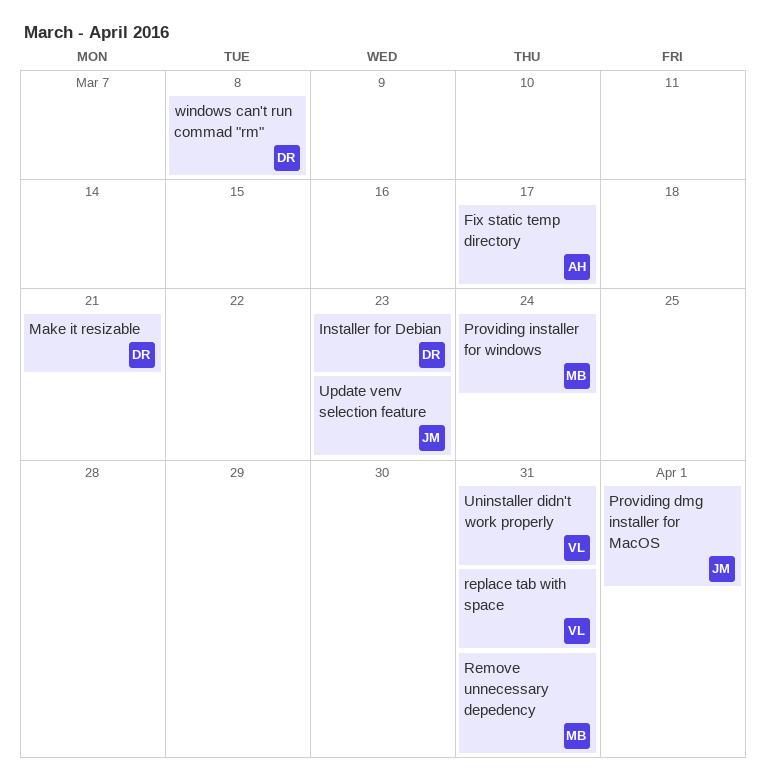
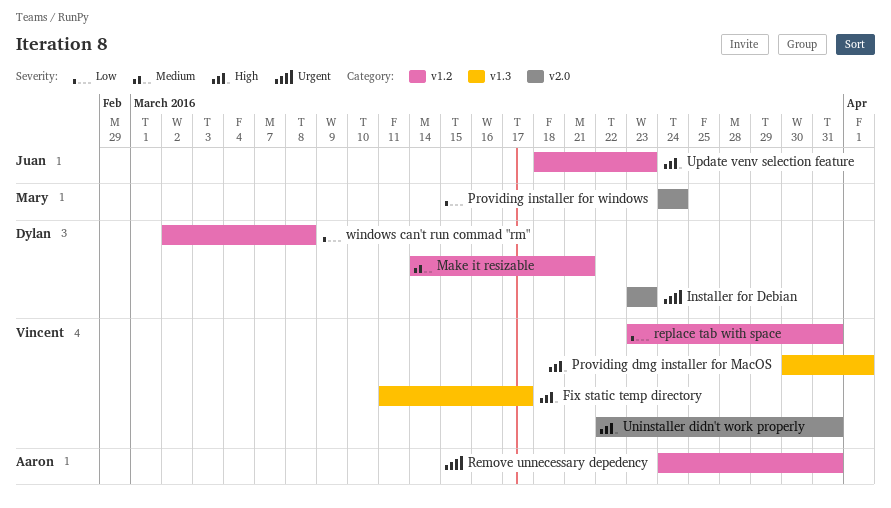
Fix static temp directory, owner: Aaron -> Vincent
Providing dmg installer for MacOS, owner: Juan -> Vincent
Remove unnecessary depedency, owner: Mary -> Aaron

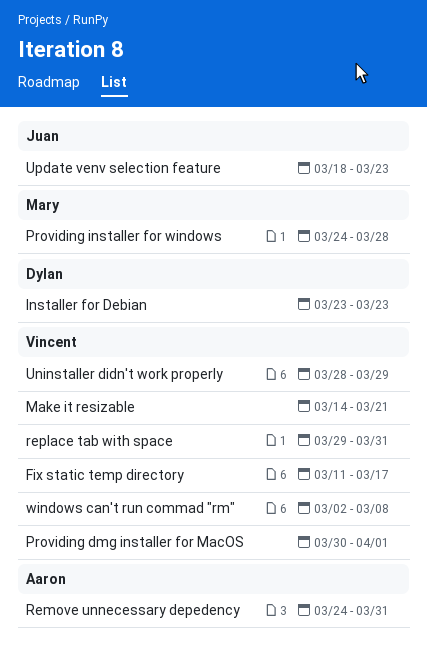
Make it resizable, owner: Dylan -> Vincent
Providing installer for windows, due: Mar 24 -> Mar 28
replace tab with space, start: Mar 23 -> Mar 29
Uninstaller didn't work properly, start: Mar 22 -> Mar 28
Uninstaller didn't work properly, due: Mar 31 -> Mar 29
windows can't run commad "rm", owner: Dylan -> Vincent

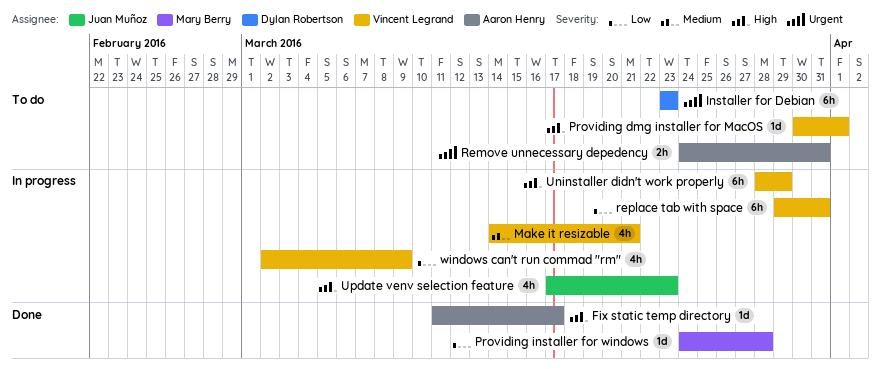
Fix static temp directory, owner: Vincent Legrand -> Aaron Henry
Update venv selection feature, start: Mar 18 -> Mar 17
windows can't run commad "rm", due: Mar 8 -> Mar 9

